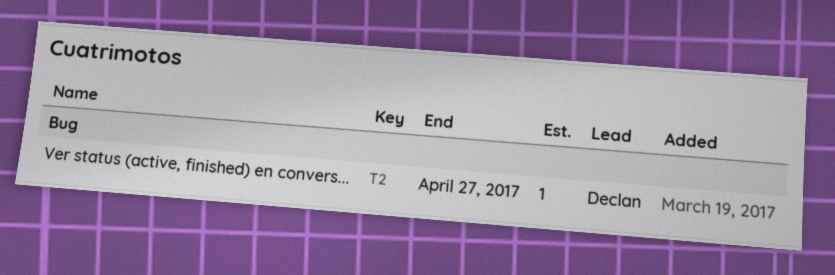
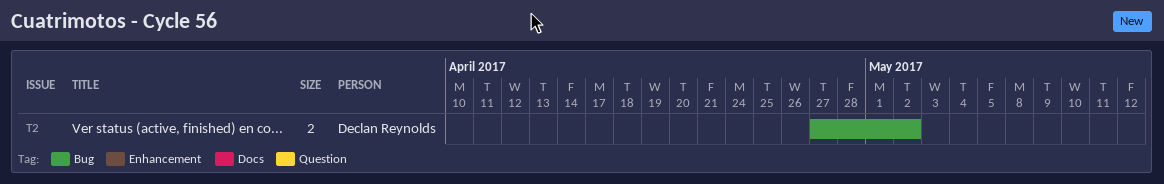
T2, estimate: 1 -> 2
T2, due: Apr 27 -> May 2

